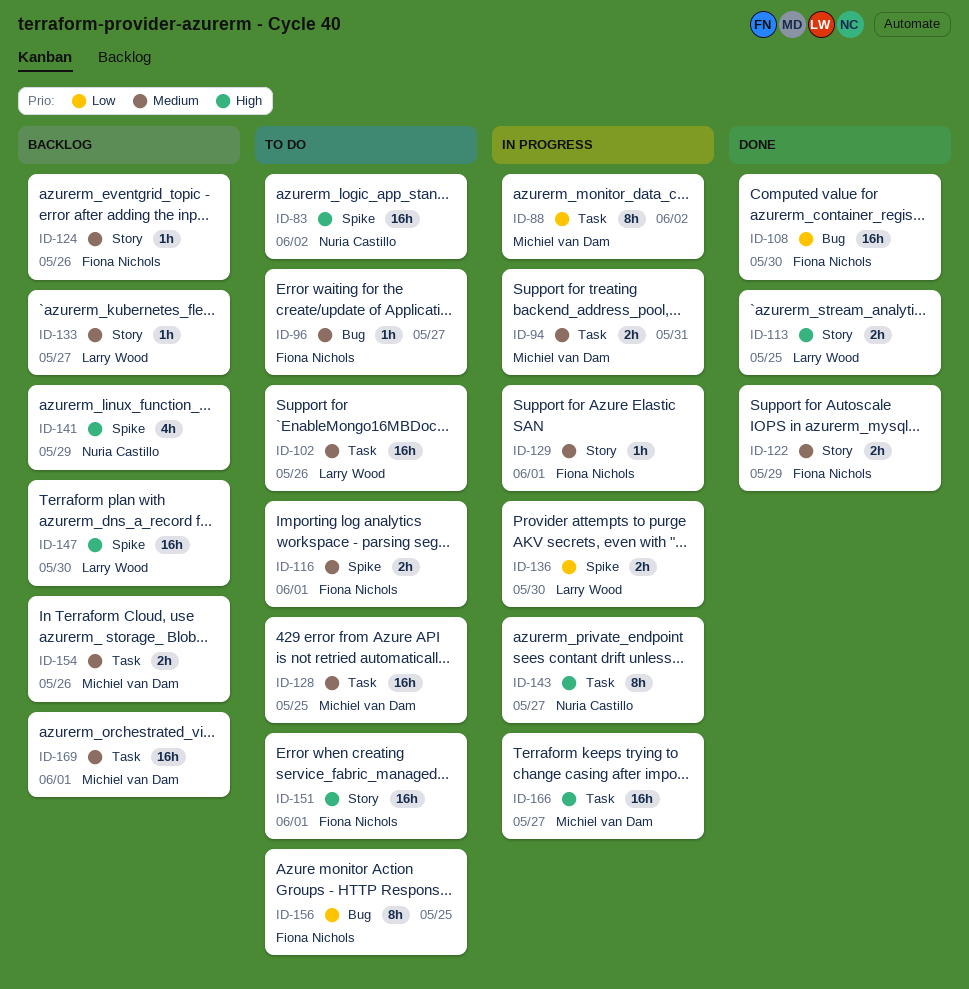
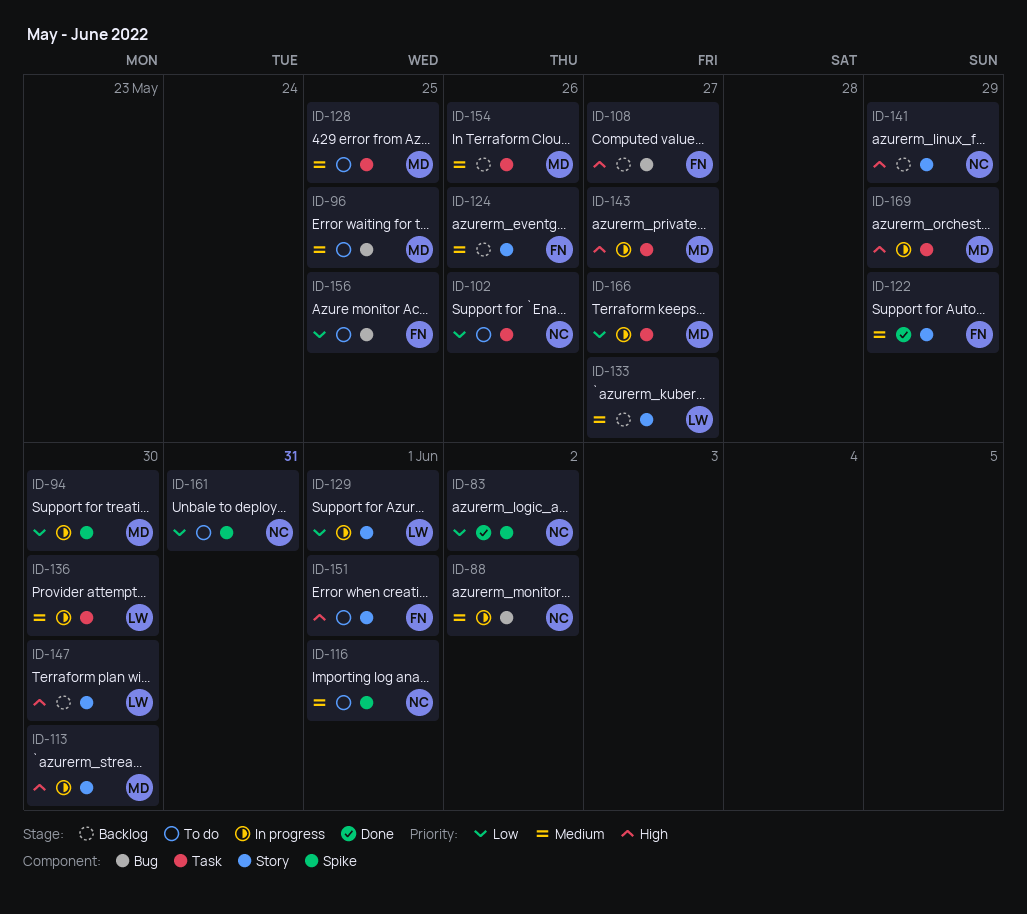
ID-83, status: To do -> Done
ID-83, priority: High -> Low
ID-88, owner: Michiel van Dam -> Nuria Castillo
ID-88, priority: Low -> Medium
ID-88, label: Task -> Bug
ID-94, priority: Medium -> Low
ID-94, label: Task -> Spike
ID-94, due: May 31 -> May 30
ID-96, owner: Fiona Nichols -> Michiel van Dam
ID-96, due: May 27 -> May 25
ID-102, owner: Larry Wood -> Nuria Castillo
ID-102, priority: Medium -> Low
ID-108, status: Done -> Backlog
ID-108, priority: Low -> High
ID-108, due: May 30 -> May 27
ID-113, status: Done -> In progress
ID-113, owner: Larry Wood -> Michiel van Dam
ID-113, due: May 25 -> May 30
ID-116, owner: Fiona Nichols -> Nuria Castillo
ID-129, owner: Fiona Nichols -> Larry Wood
ID-129, priority: Medium -> Low
ID-136, priority: Low -> Medium
ID-136, label: Spike -> Task
ID-141, label: Spike -> Story
ID-143, owner: Nuria Castillo -> Michiel van Dam
ID-147, label: Spike -> Story
ID-161: none -> present
ID-166, priority: High -> Low
ID-169, status: Backlog -> In progress
ID-169, priority: Medium -> High
ID-169, due: Jun 1 -> May 29

